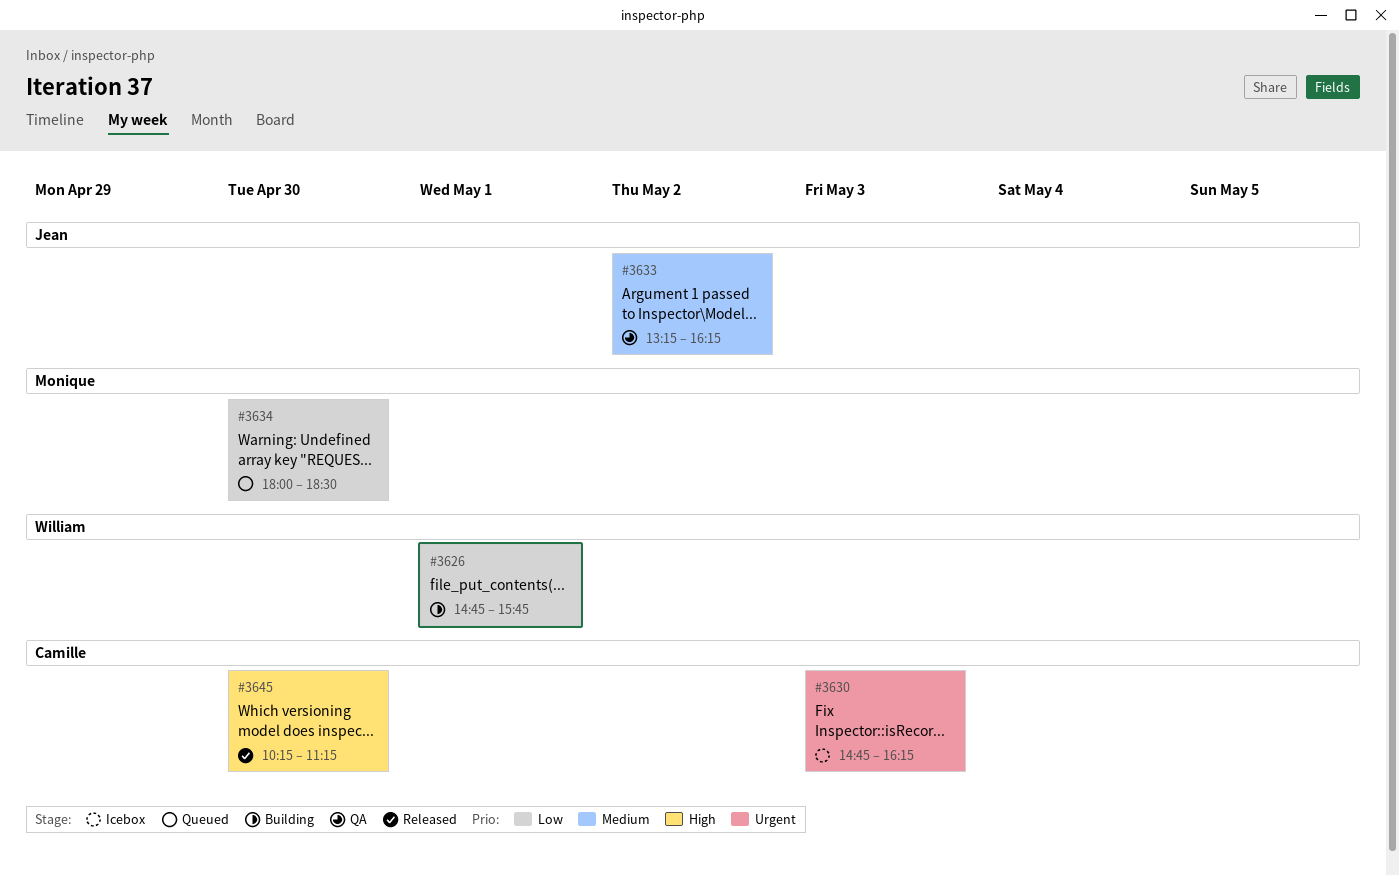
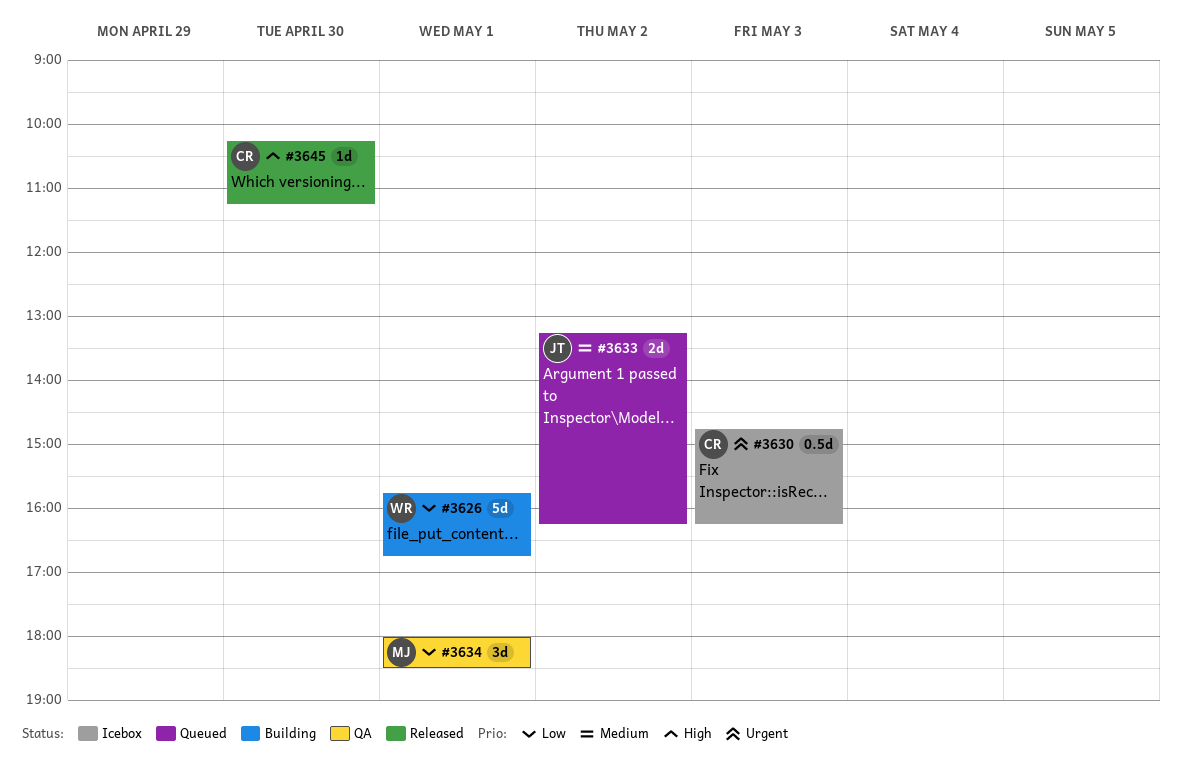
#3626, begins: 14:45 -> 15:45
#3626, ends: 15:45 -> 16:45
#3633, status: QA -> Queued
#3634, status: Queued -> QA
#3634, day: Apr 30 -> May 1

